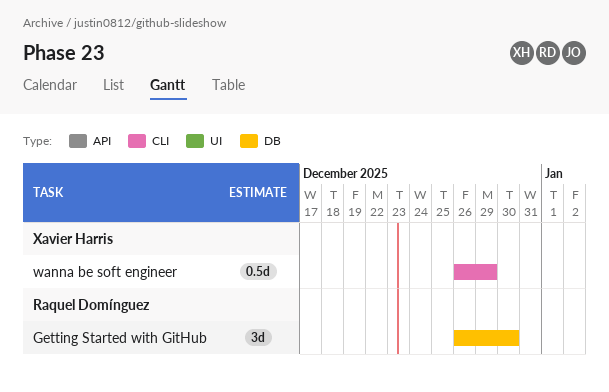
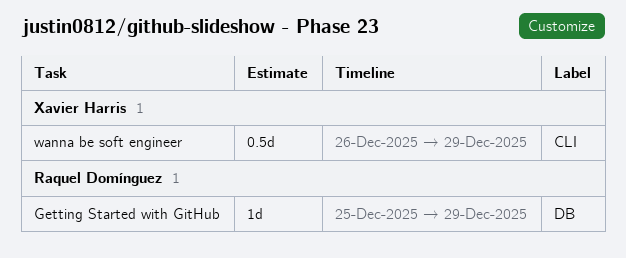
Getting Started with GitHub, estimate: 3d -> 1d
Getting Started with GitHub, start: Dec 26 -> Dec 25
Getting Started with GitHub, due: Dec 30 -> Dec 29

